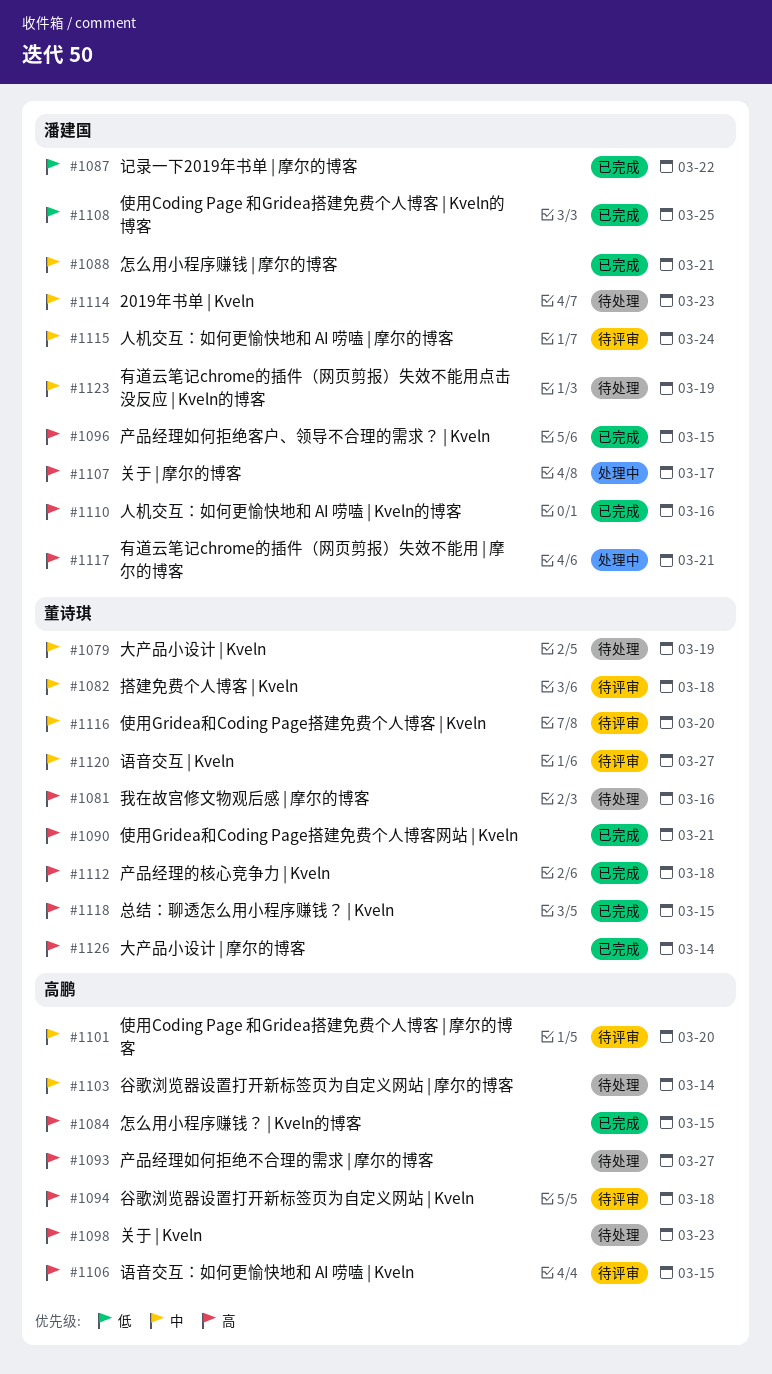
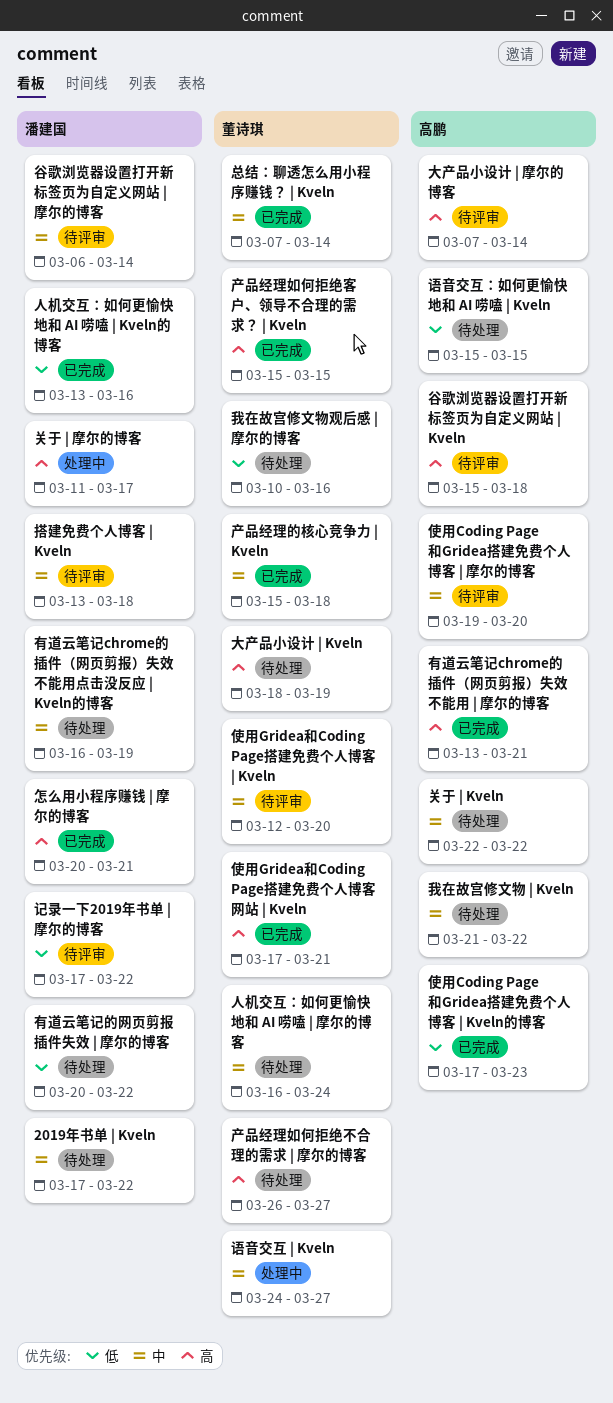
2019年书单 | Kveln, due: Mar 23 -> Mar 22
产品经理如何拒绝不合理的需求 | 摩尔的博客, owner: 高鹏 -> 董诗琪
产品经理如何拒绝客户、领导不合理的需求？ | Kveln, owner: 潘建国 -> 董诗琪
产品经理的核心竞争力 | Kveln, priority: 高 -> 中
人机交互：如何更愉快地和 AI 唠嗑 | Kveln的博客, priority: 高 -> 低
人机交互：如何更愉快地和 AI 唠嗑 | 摩尔的博客, status: 待评审 -> 待处理
人机交互：如何更愉快地和 AI 唠嗑 | 摩尔的博客, owner: 潘建国 -> 董诗琪
使用Coding Page 和Gridea搭建免费个人博客 | Kveln的博客, owner: 潘建国 -> 高鹏
使用Coding Page 和Gridea搭建免费个人博客 | Kveln的博客, due: Mar 25 -> Mar 23
关于 | Kveln, priority: 高 -> 中
关于 | Kveln, due: Mar 23 -> Mar 22
大产品小设计 | Kveln, priority: 中 -> 高
大产品小设计 | 摩尔的博客, status: 已完成 -> 待评审
大产品小设计 | 摩尔的博客, owner: 董诗琪 -> 高鹏
怎么用小程序赚钱 | 摩尔的博客, priority: 中 -> 高
怎么用小程序赚钱？ | Kveln的博客: present -> none
总结：聊透怎么用小程序赚钱？ | Kveln, priority: 高 -> 中
总结：聊透怎么用小程序赚钱？ | Kveln, due: Mar 15 -> Mar 14
我在故宫修文物 | Kveln: none -> present
我在故宫修文物观后感 | 摩尔的博客, priority: 高 -> 低
搭建免费个人博客 | Kveln, owner: 董诗琪 -> 潘建国
有道云笔记chrome的插件（网页剪报）失效不能用 | 摩尔的博客, status: 处理中 -> 已完成
有道云笔记chrome的插件（网页剪报）失效不能用 | 摩尔的博客, owner: 潘建国 -> 高鹏
有道云笔记的网页剪报插件失效 | 摩尔的博客: none -> present
记录一下2019年书单 | 摩尔的博客, status: 已完成 -> 待评审
语音交互 | Kveln, status: 待评审 -> 处理中
语音交互：如何更愉快地和 AI 唠嗑 | Kveln, status: 待评审 -> 待处理
语音交互：如何更愉快地和 AI 唠嗑 | Kveln, priority: 高 -> 低
谷歌浏览器设置打开新标签页为自定义网站 | 摩尔的博客, status: 待处理 -> 待评审
谷歌浏览器设置打开新标签页为自定义网站 | 摩尔的博客, owner: 高鹏 -> 潘建国

